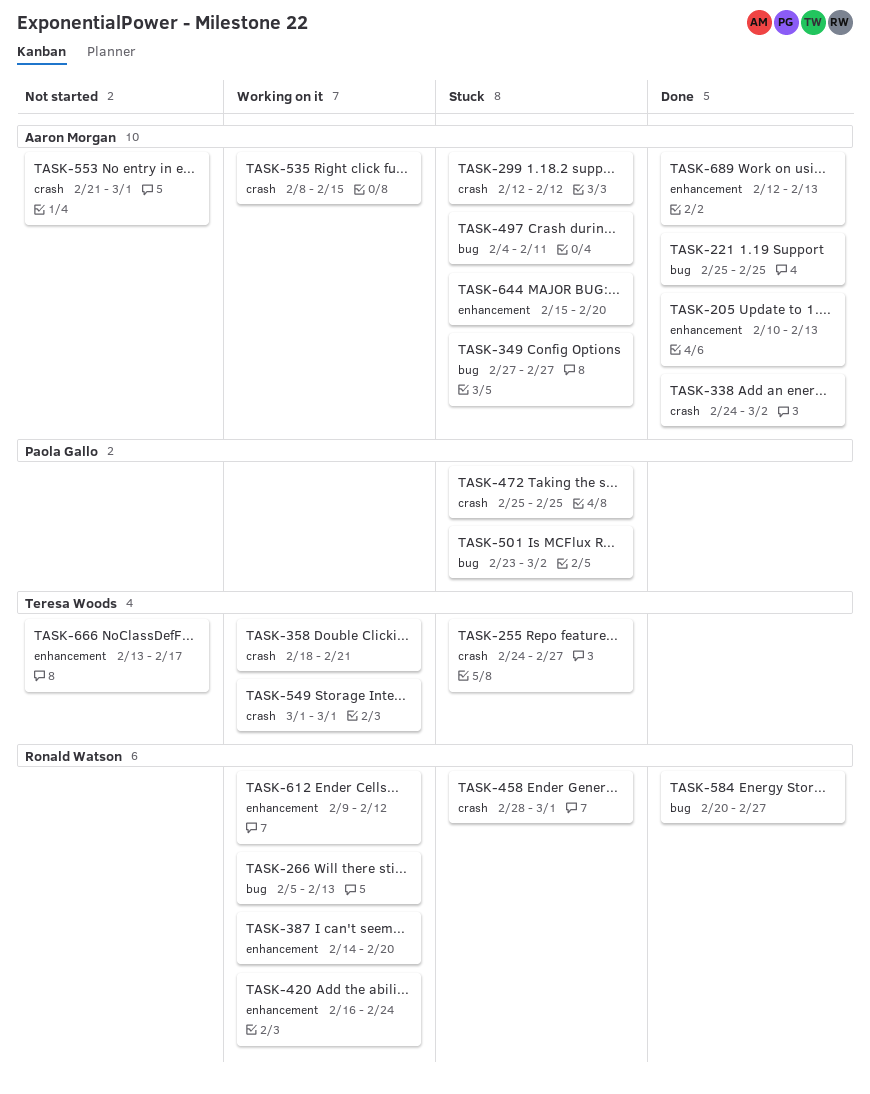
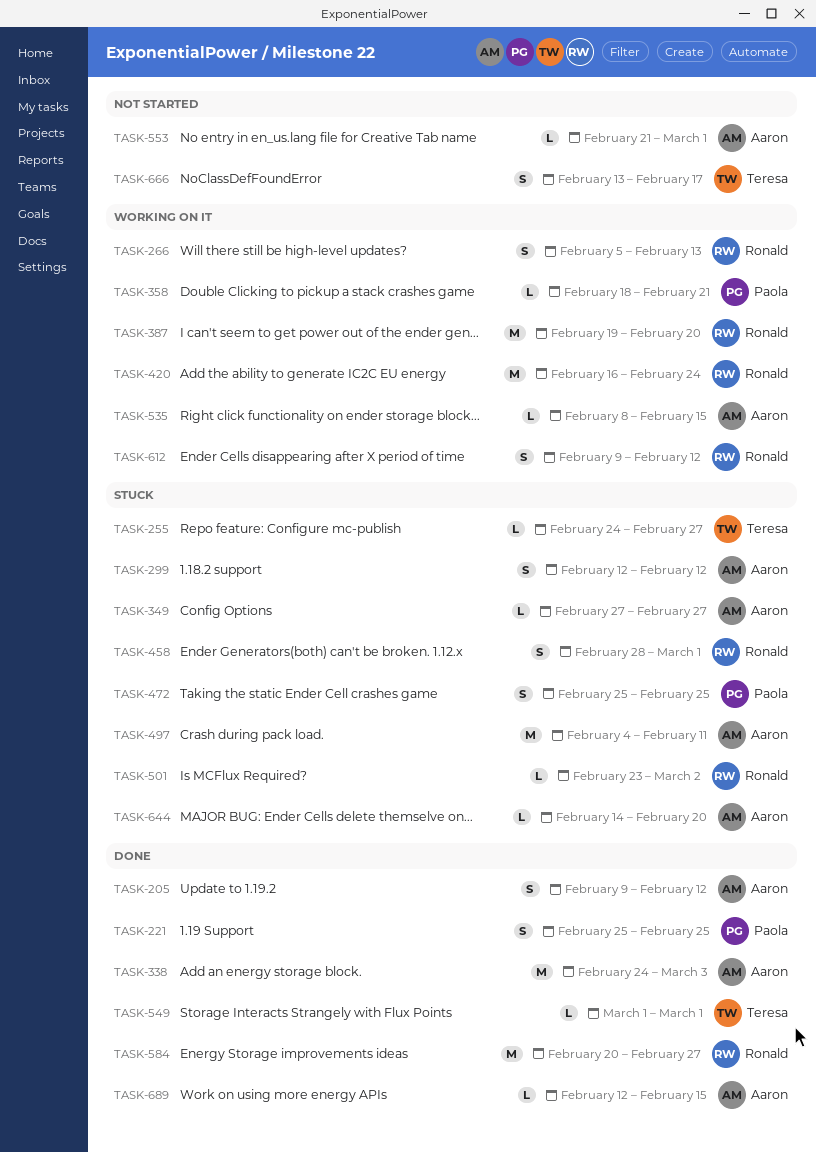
TASK-205, start: Feb 10 -> Feb 9
TASK-205, due: Feb 13 -> Feb 12
TASK-221, owner: Aaron Morgan -> Paola Gallo
TASK-338, due: Mar 2 -> Mar 3
TASK-358, owner: Teresa Woods -> Paola Gallo
TASK-387, start: Feb 14 -> Feb 19
TASK-501, owner: Paola Gallo -> Ronald Watson
TASK-549, status: Working on it -> Done
TASK-644, start: Feb 15 -> Feb 14
TASK-689, due: Feb 13 -> Feb 15

